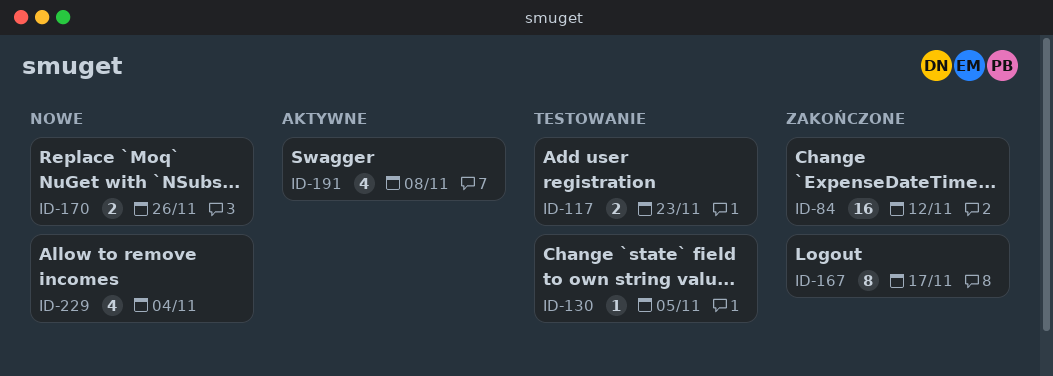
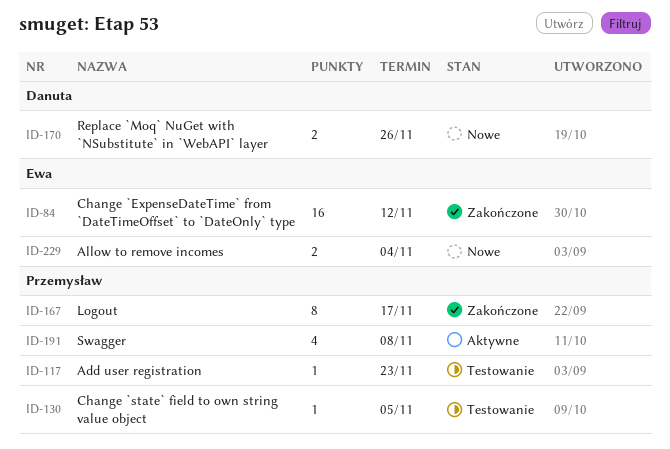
ID-117, estimate: 2 -> 1
ID-229, estimate: 4 -> 2

